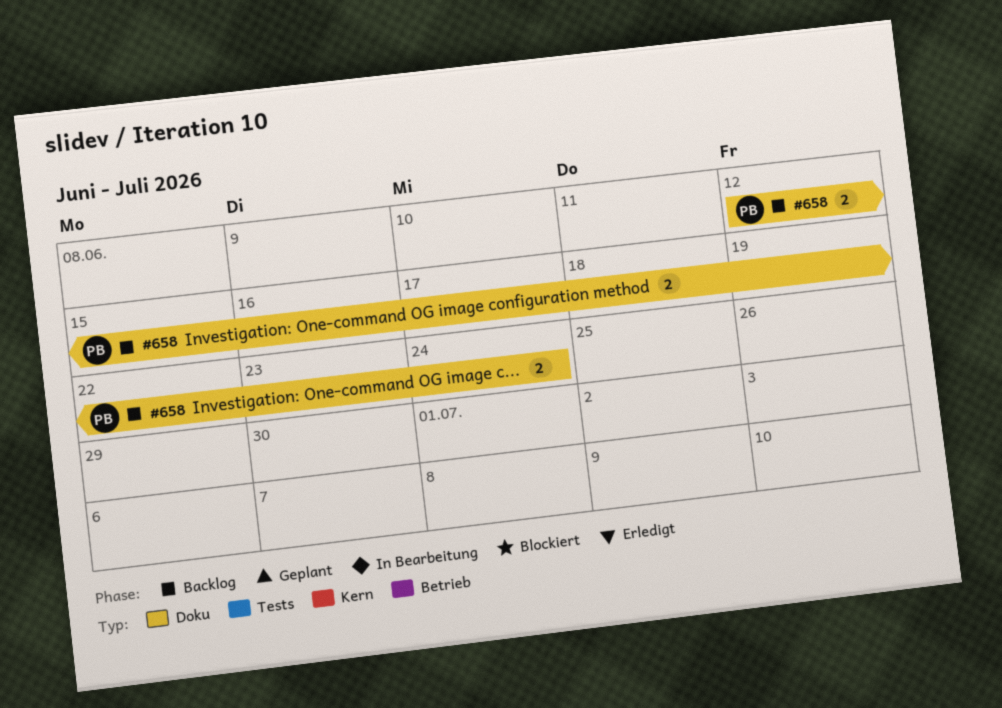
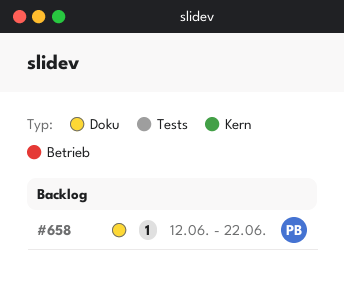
#658, estimate: 2 -> 1
#658, due: Jun 24 -> Jun 22

